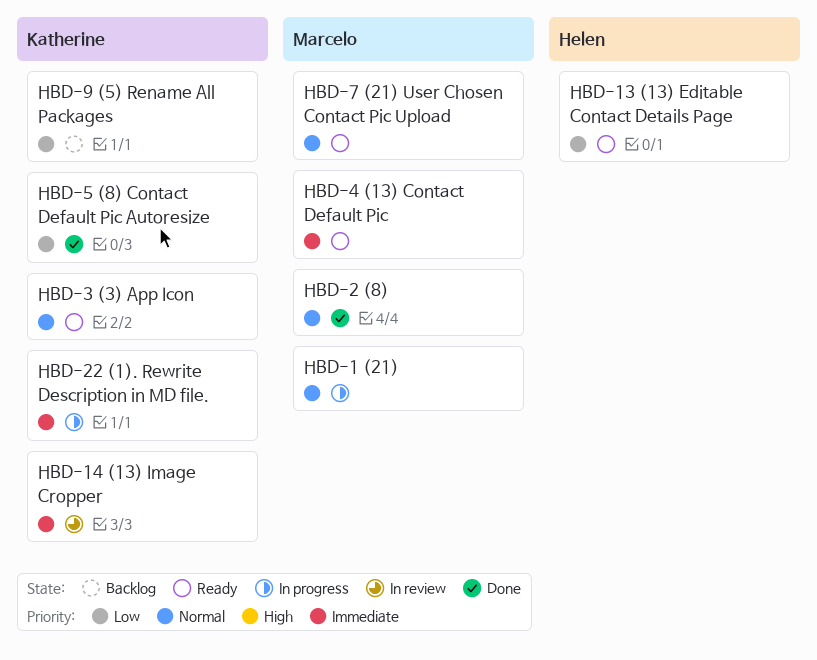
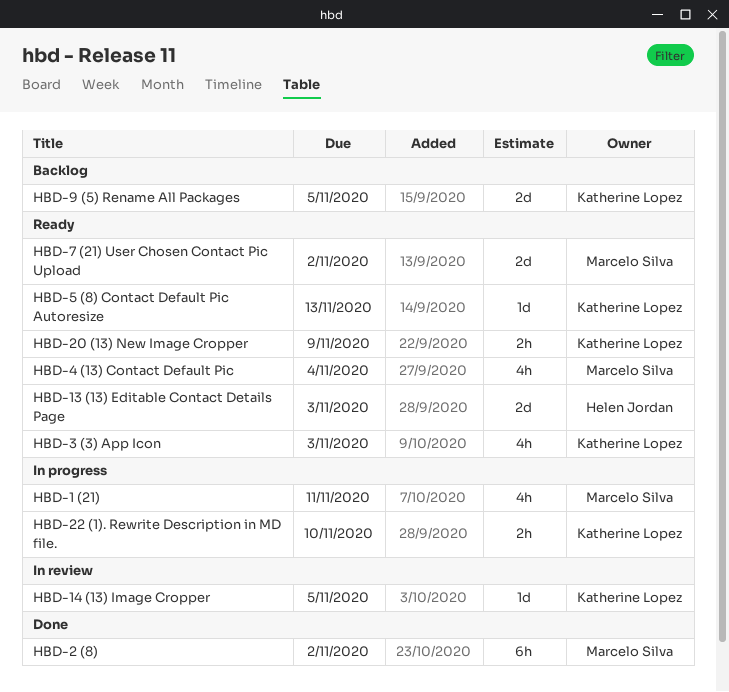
HBD-20 (13) New Image Cropper: none -> present
HBD-5 (8) Contact Default Pic Autoresize, status: Done -> Ready

